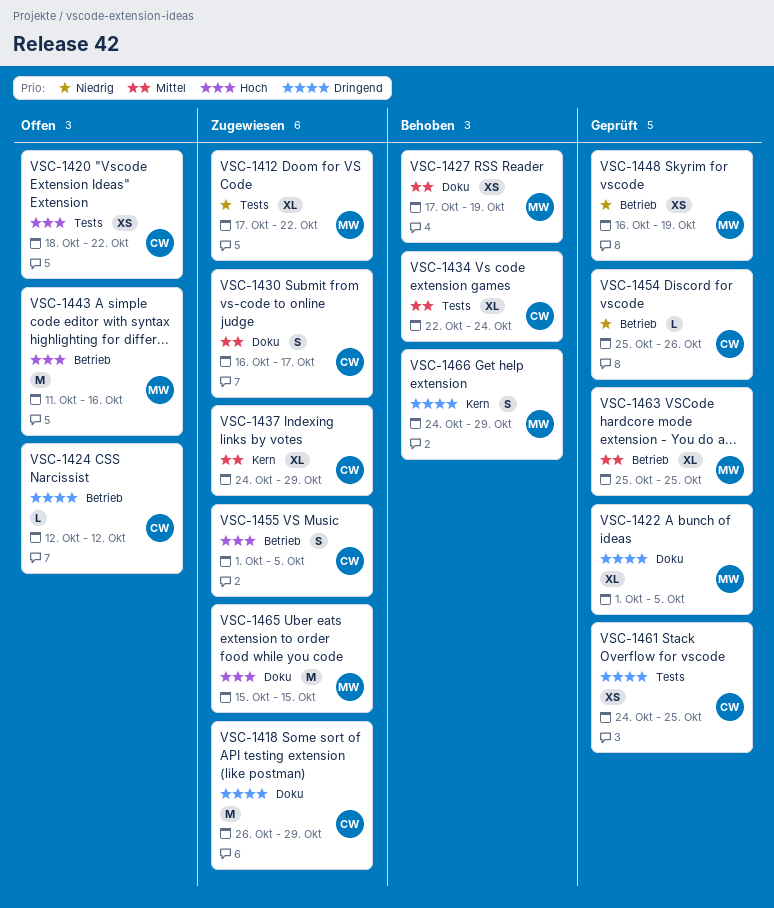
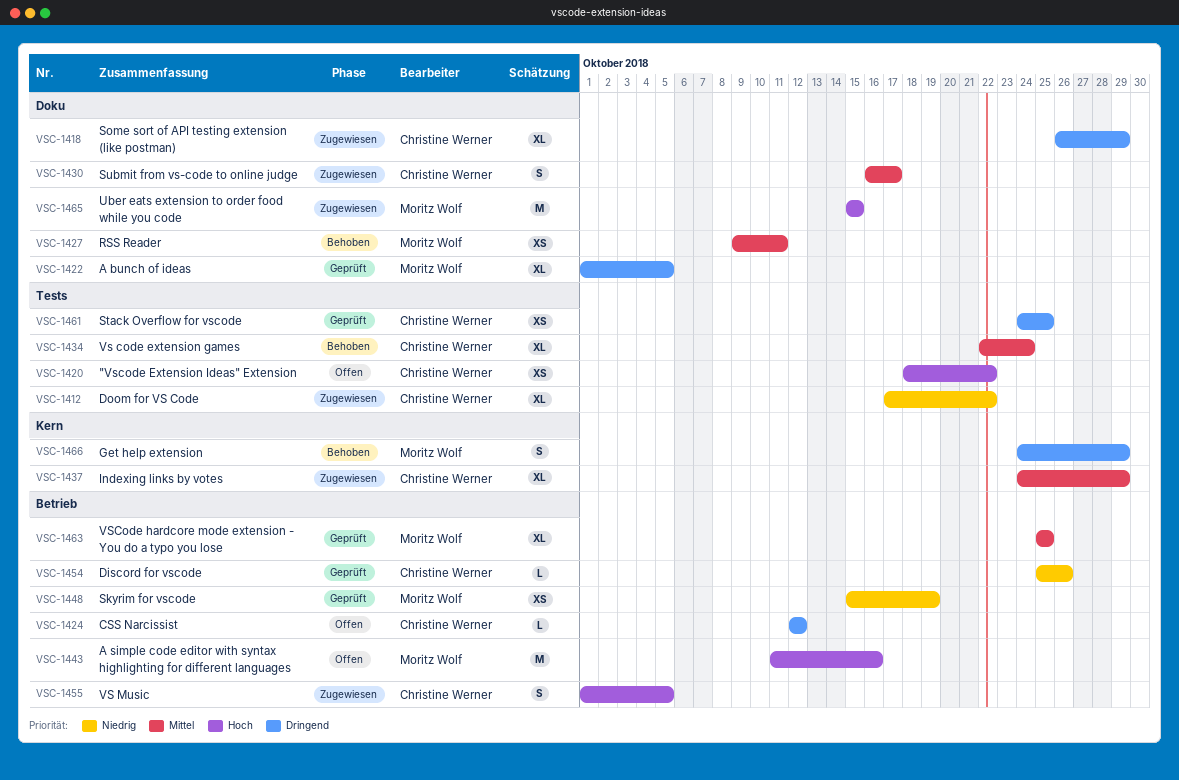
VSC-1412, owner: Moritz Wolf -> Christine Werner
VSC-1418, estimate: M -> XL
VSC-1427, start: Oct 17 -> Oct 9
VSC-1427, due: Oct 19 -> Oct 11
VSC-1448, start: Oct 16 -> Oct 15

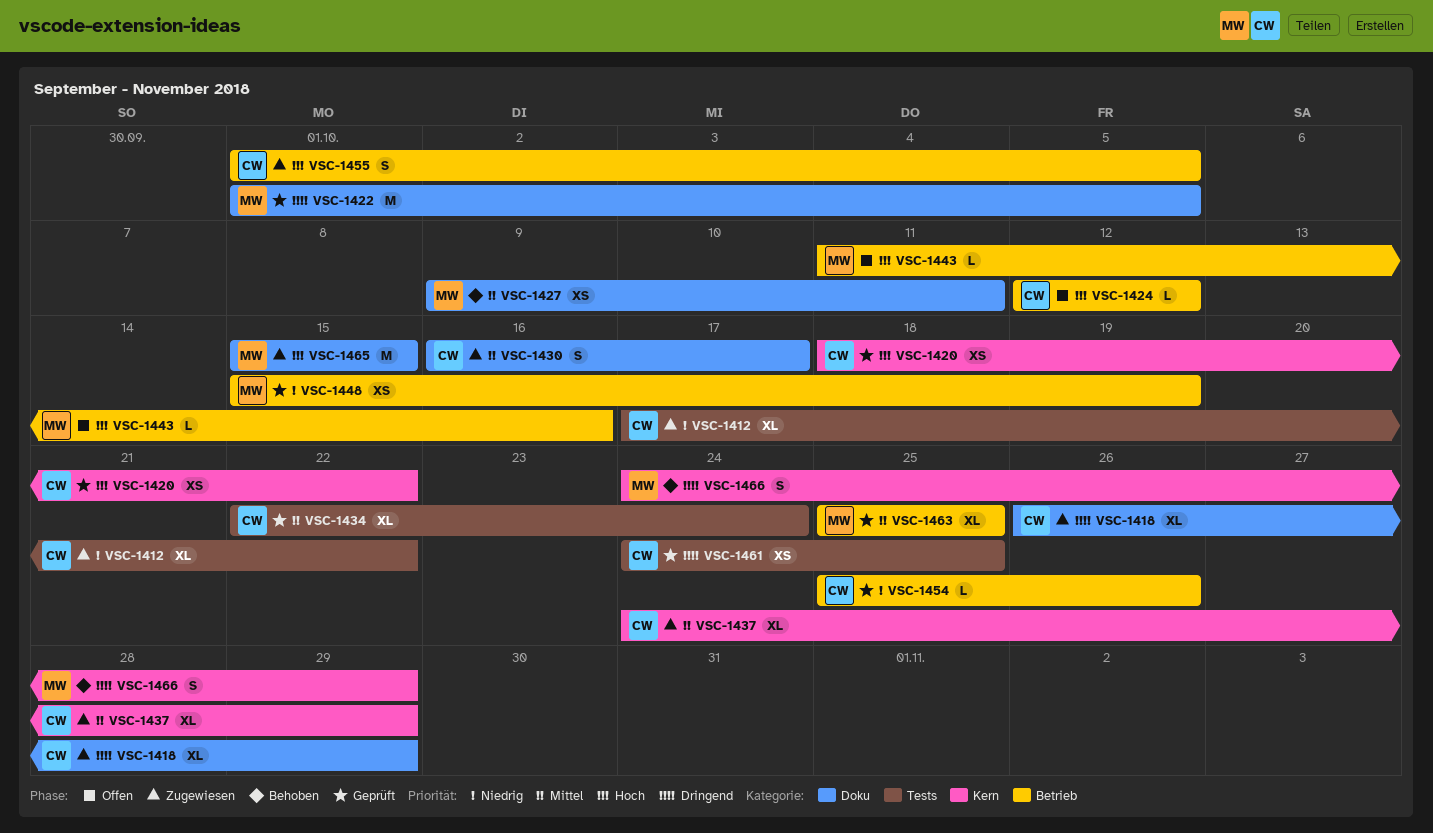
VSC-1420, status: Offen -> Geprüft
VSC-1420, label: Tests -> Kern
VSC-1422, estimate: XL -> M
VSC-1424, priority: Dringend -> Hoch
VSC-1434, status: Behoben -> Geprüft
VSC-1443, estimate: M -> L

